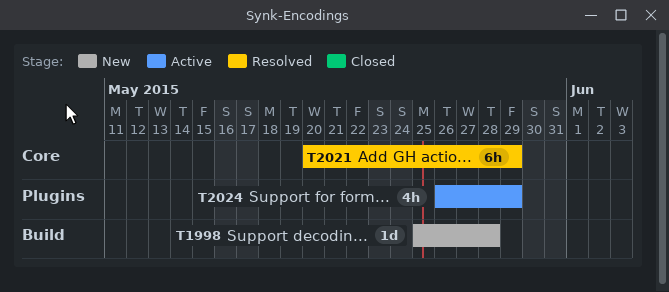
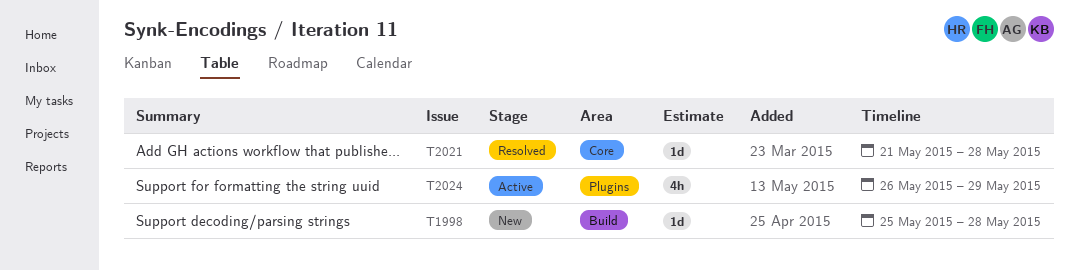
T2021, estimate: 6h -> 1d
T2021, start: May 20 -> May 21
T2021, due: May 29 -> May 28

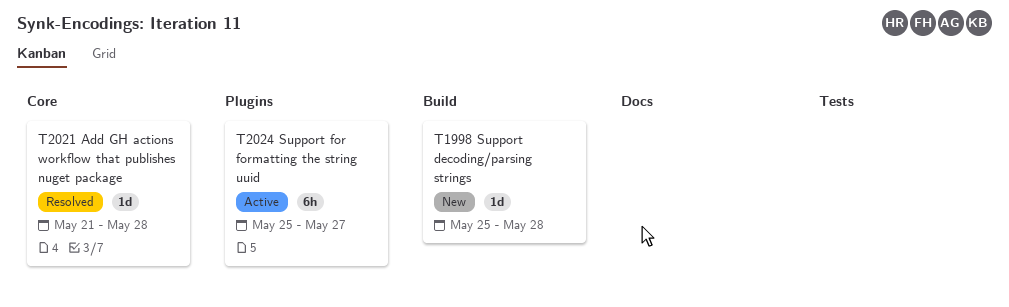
T2024, estimate: 4h -> 6h
T2024, start: May 26 -> May 25
T2024, due: May 29 -> May 27

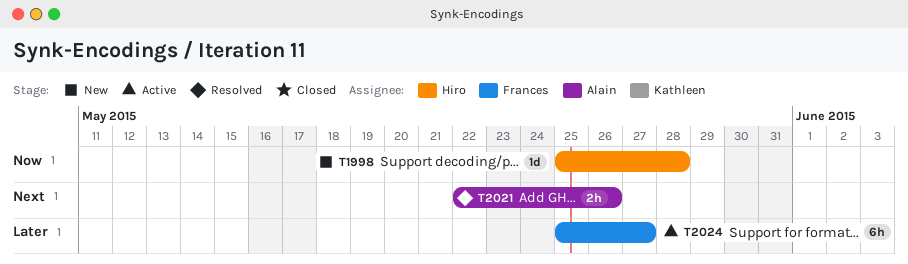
T2021, estimate: 1d -> 2h
T2021, start: May 21 -> May 22
T2021, due: May 28 -> May 26

